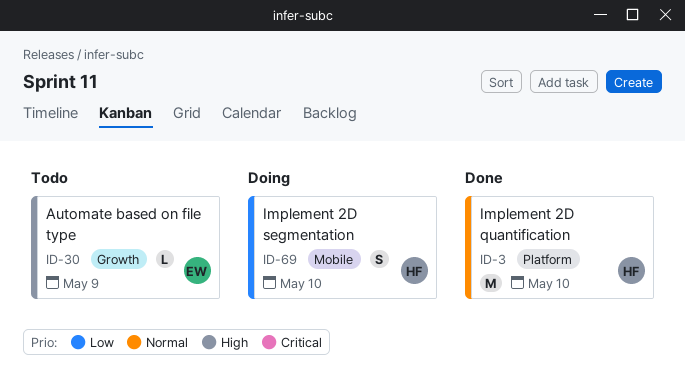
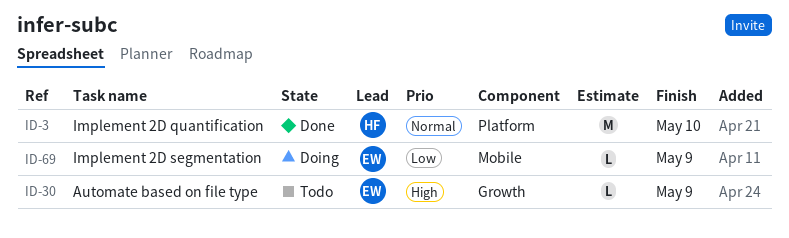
ID-69, owner: HF -> EW
ID-69, estimate: S -> L
ID-69, due: May 10 -> May 9

